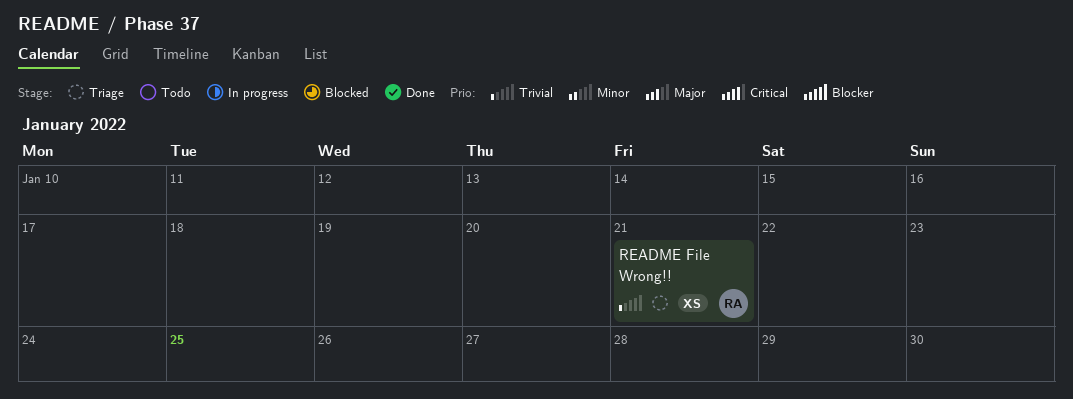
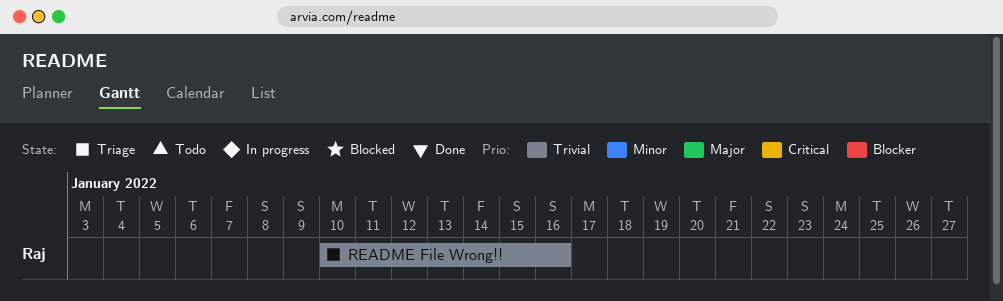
README File Wrong!!, due: Jan 21 -> Jan 16

